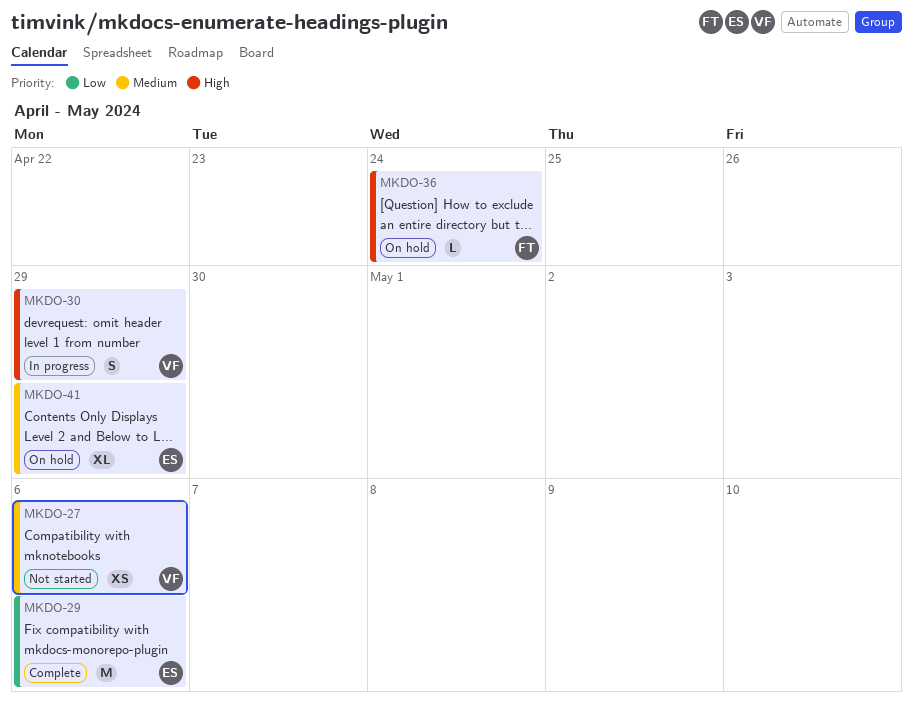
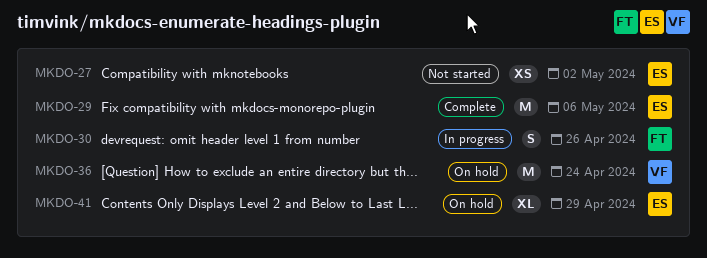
MKDO-27, owner: VF -> ES
MKDO-27, due: May 6 -> May 2
MKDO-30, owner: VF -> FT
MKDO-30, due: Apr 29 -> Apr 26
MKDO-36, owner: FT -> VF
MKDO-36, estimate: L -> M

